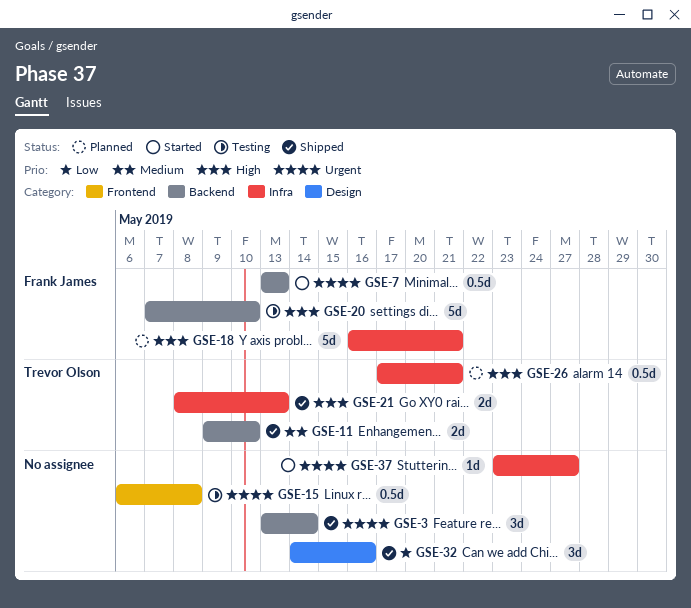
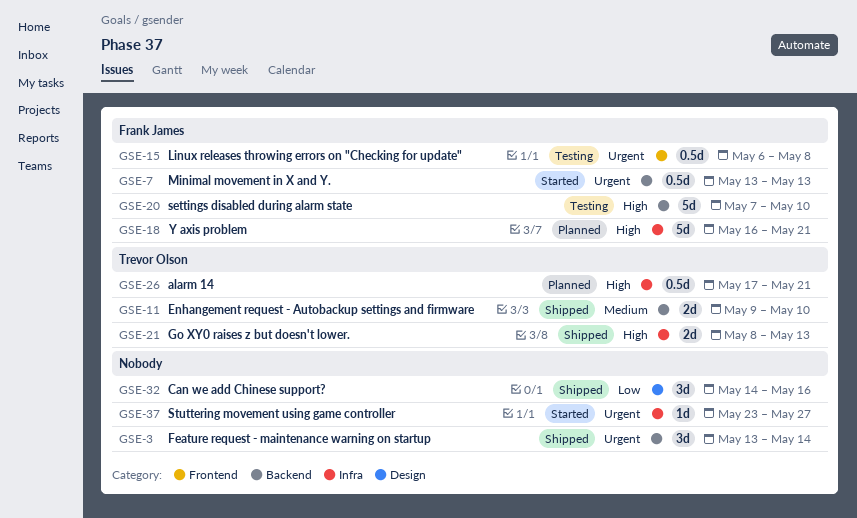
GSE-15, owner: none -> Frank James

